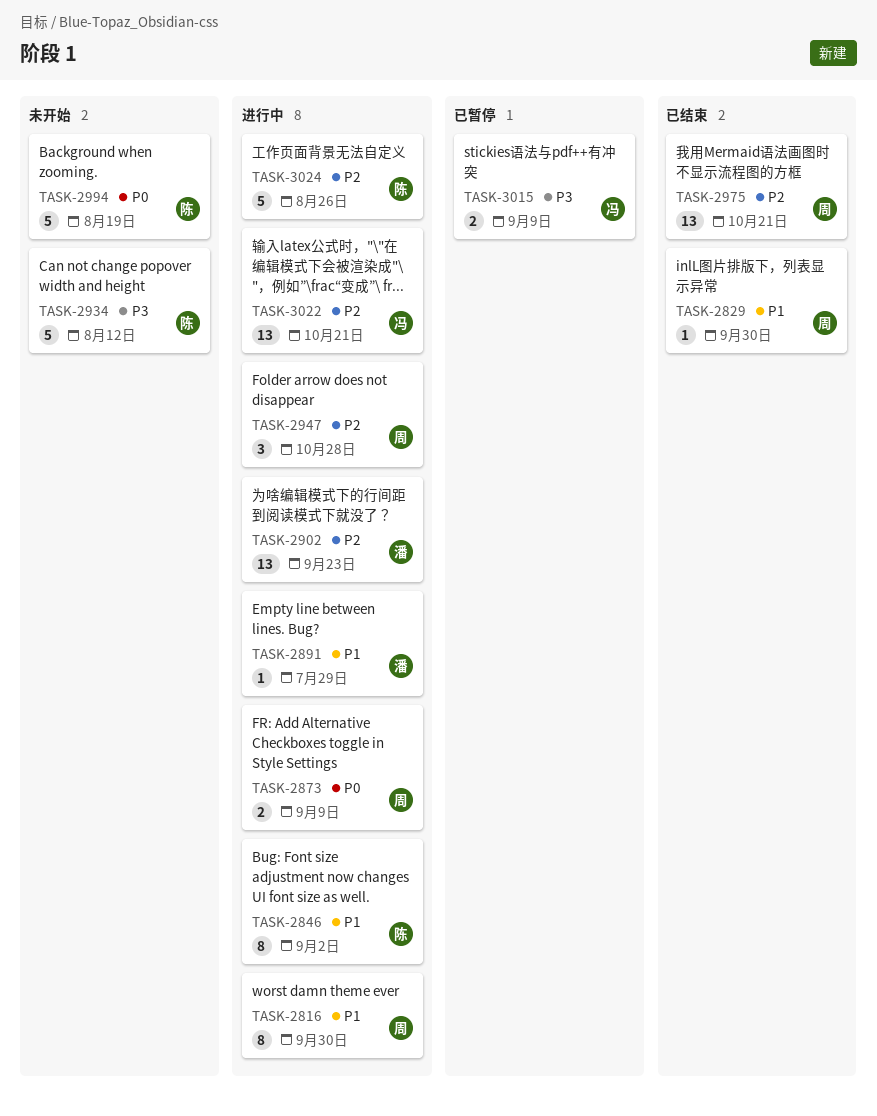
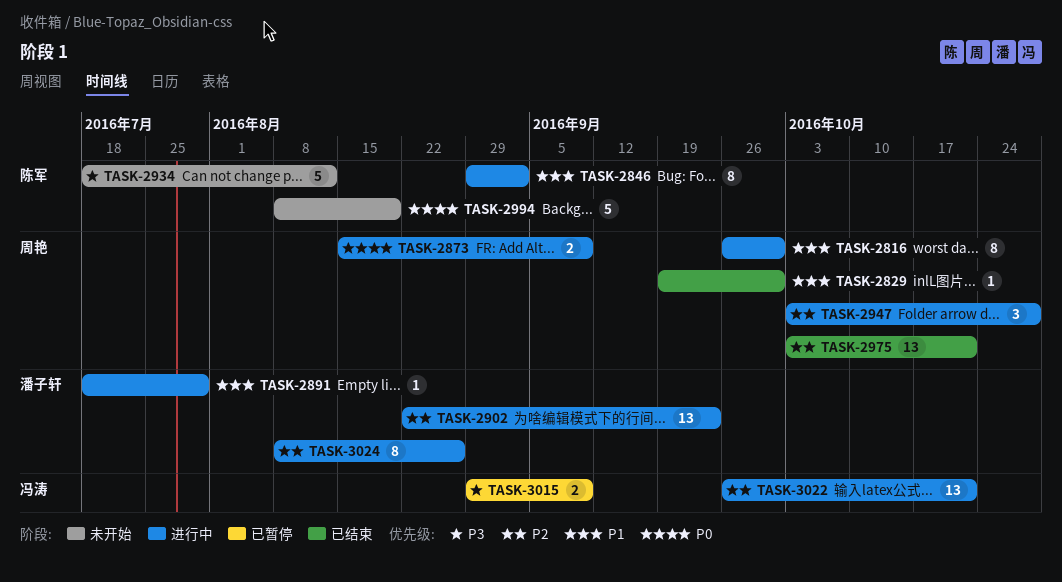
TASK-3024, owner: 陈军 -> 潘子轩
TASK-3024, estimate: 5 -> 8

